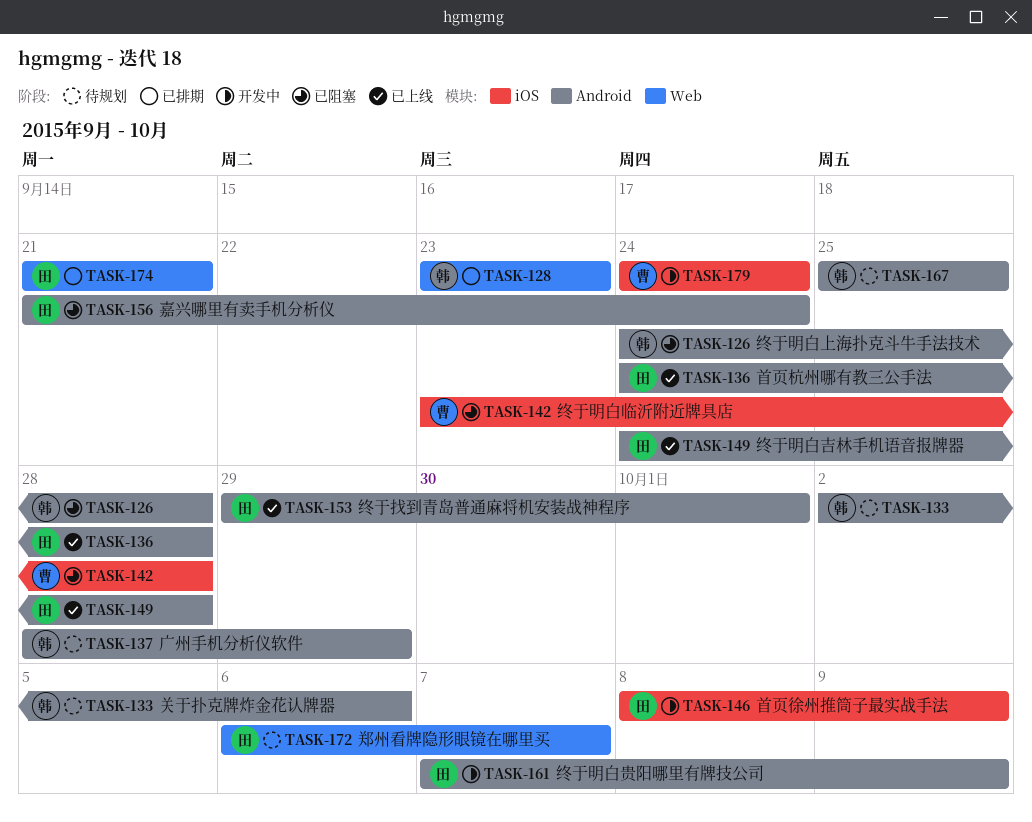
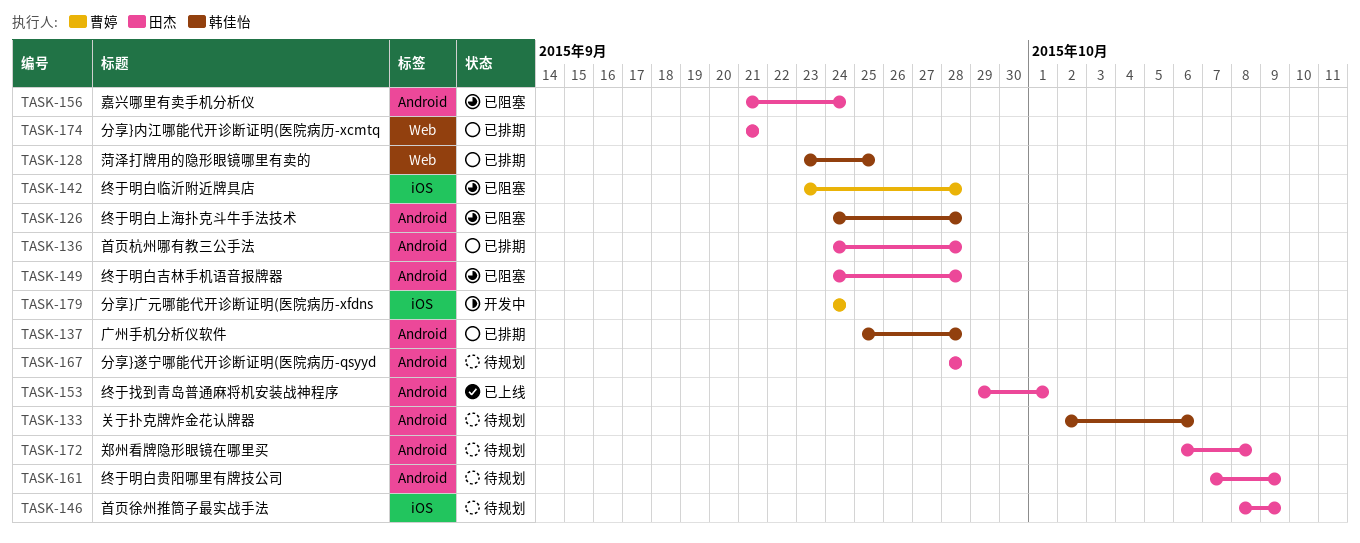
TASK-128, due: Sep 23 -> Sep 25
TASK-136, status: 已上线 -> 已排期
TASK-137, status: 待规划 -> 已排期
TASK-137, start: Sep 28 -> Sep 25
TASK-137, due: Sep 29 -> Sep 28
TASK-146, status: 开发中 -> 待规划
TASK-149, status: 已上线 -> 已阻塞
TASK-161, status: 开发中 -> 待规划
TASK-167, owner: 韩佳怡 -> 田杰
TASK-167, start: Sep 25 -> Sep 28
TASK-167, due: Sep 25 -> Sep 28
TASK-172, label: Web -> Android
TASK-172, due: Oct 7 -> Oct 8

